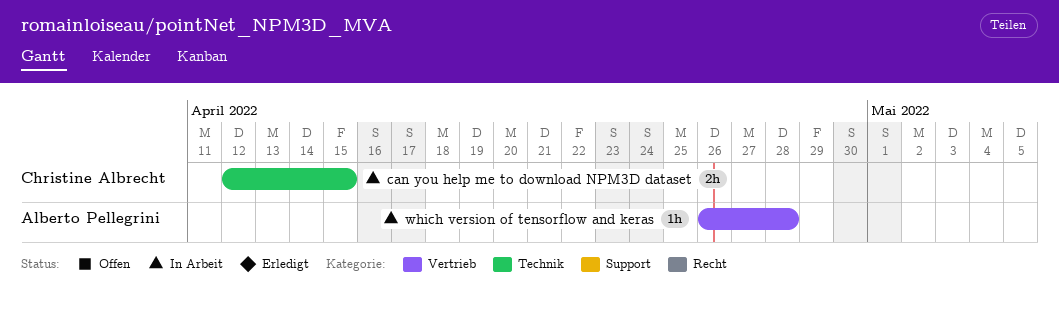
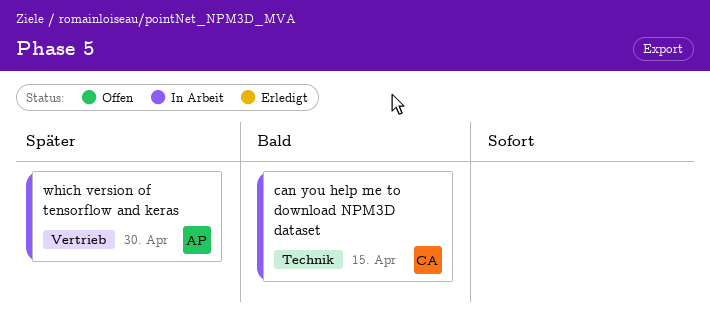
which version of tensorflow and keras, due: Apr 28 -> Apr 30

